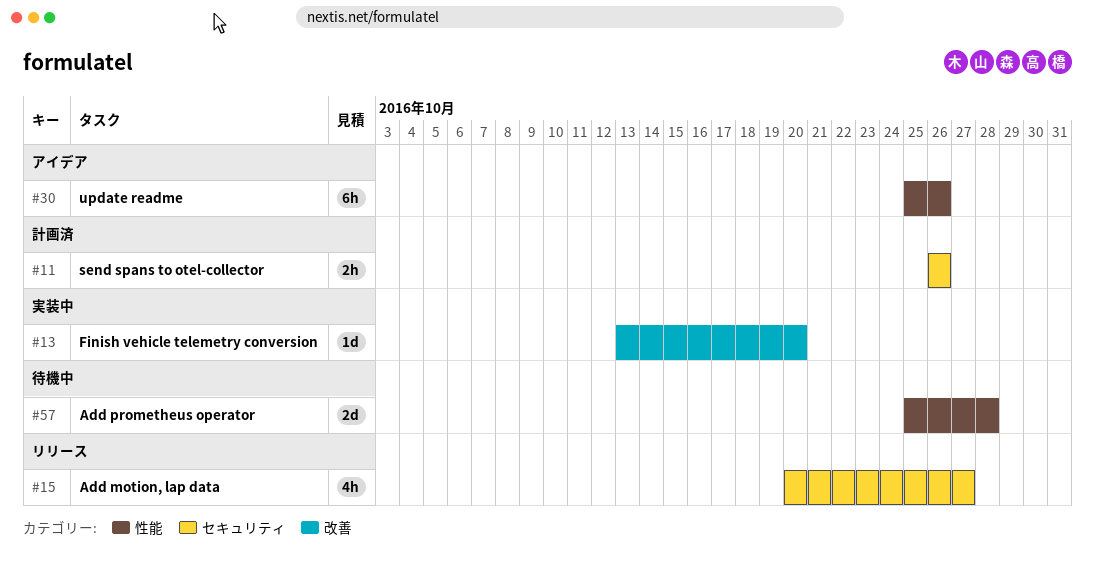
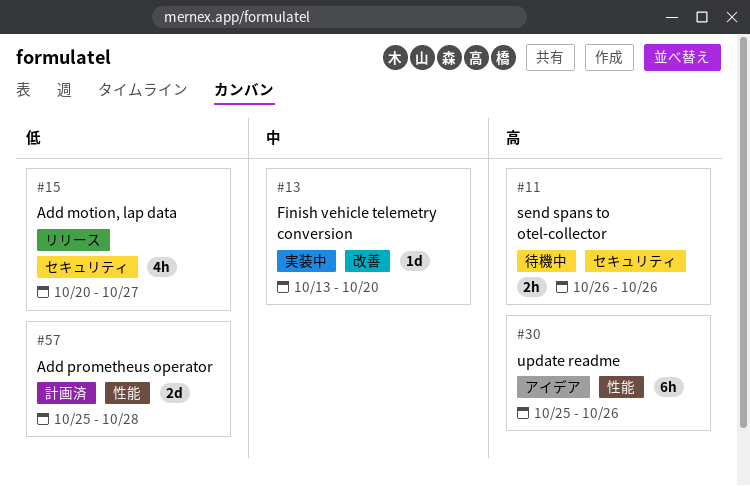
#11, status: 計画済 -> 待機中
#57, status: 待機中 -> 計画済

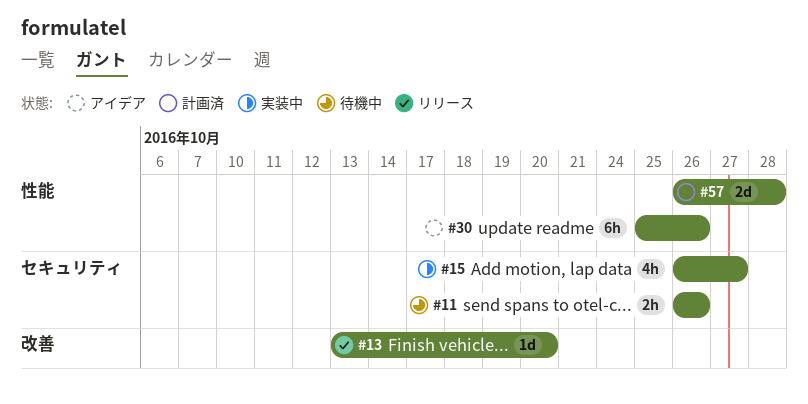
#13, status: 実装中 -> リリース
#15, status: リリース -> 実装中
#15, start: Oct 20 -> Oct 26
#57, start: Oct 25 -> Oct 26

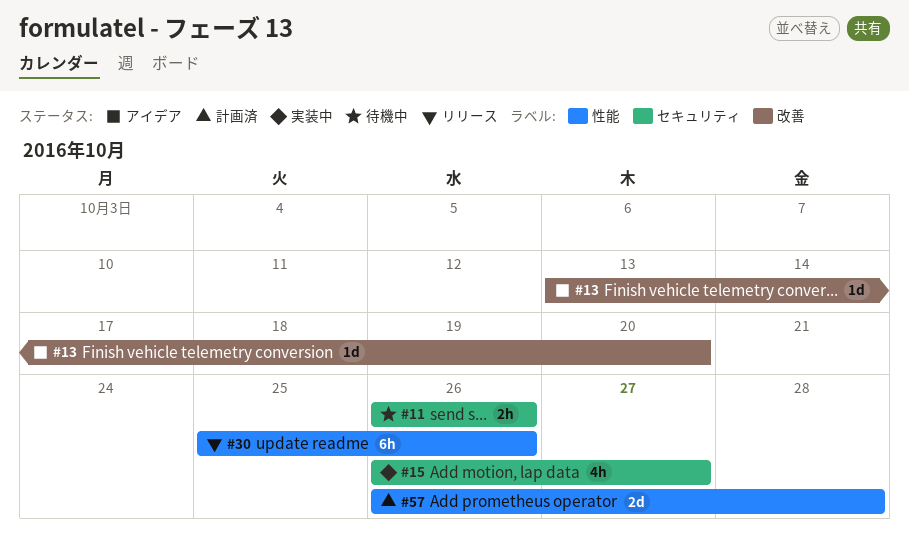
#13, status: リリース -> アイデア
#30, status: アイデア -> リリース

